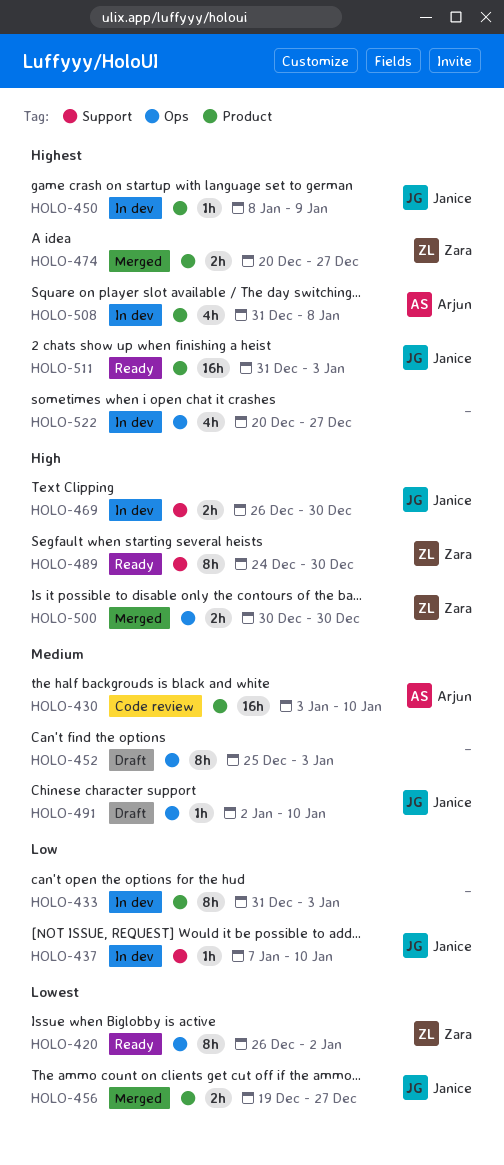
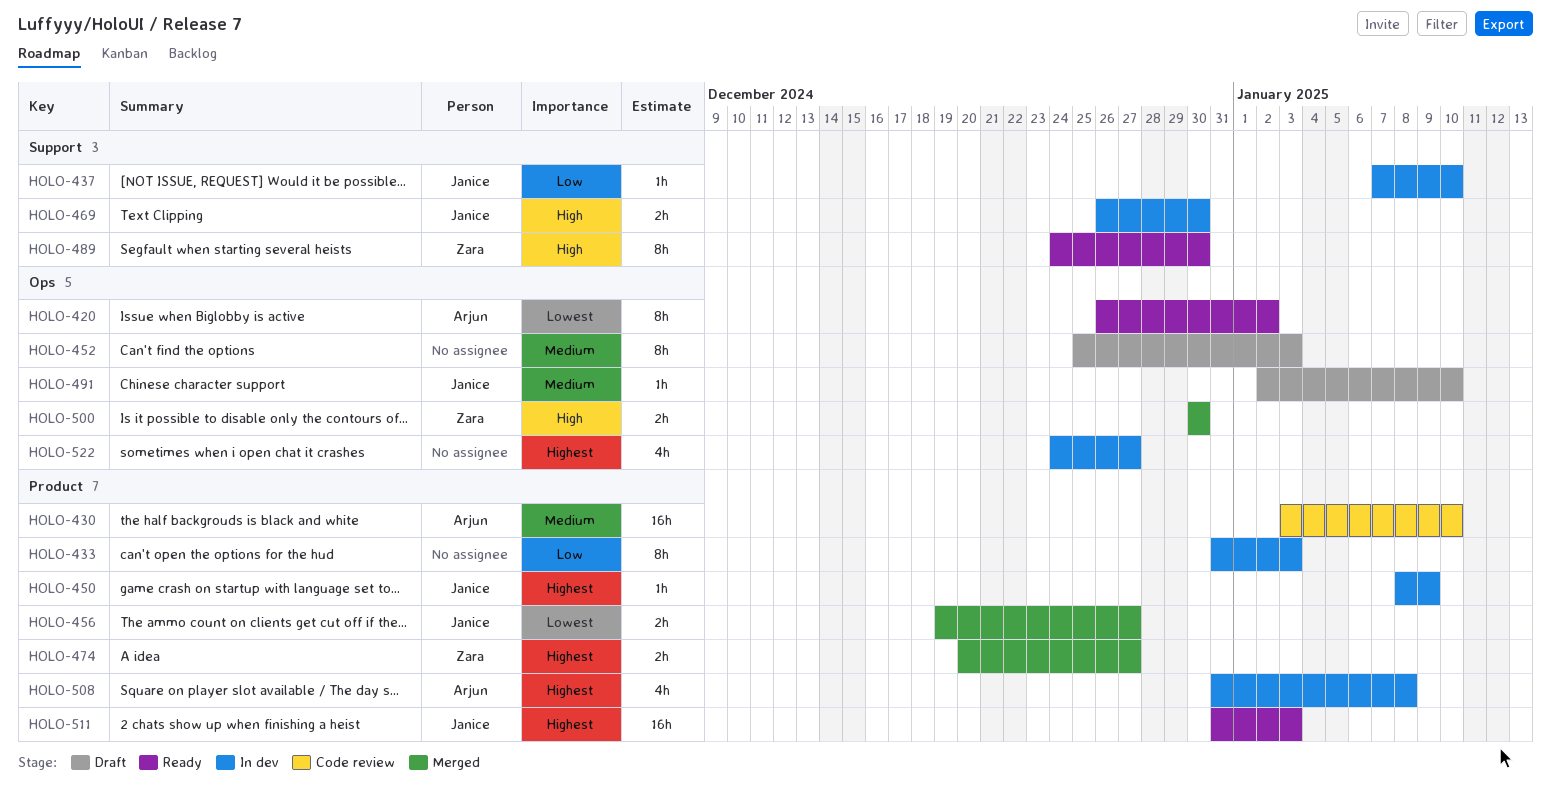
HOLO-420, owner: Zara -> Arjun
HOLO-522, start: Dec 20 -> Dec 24

